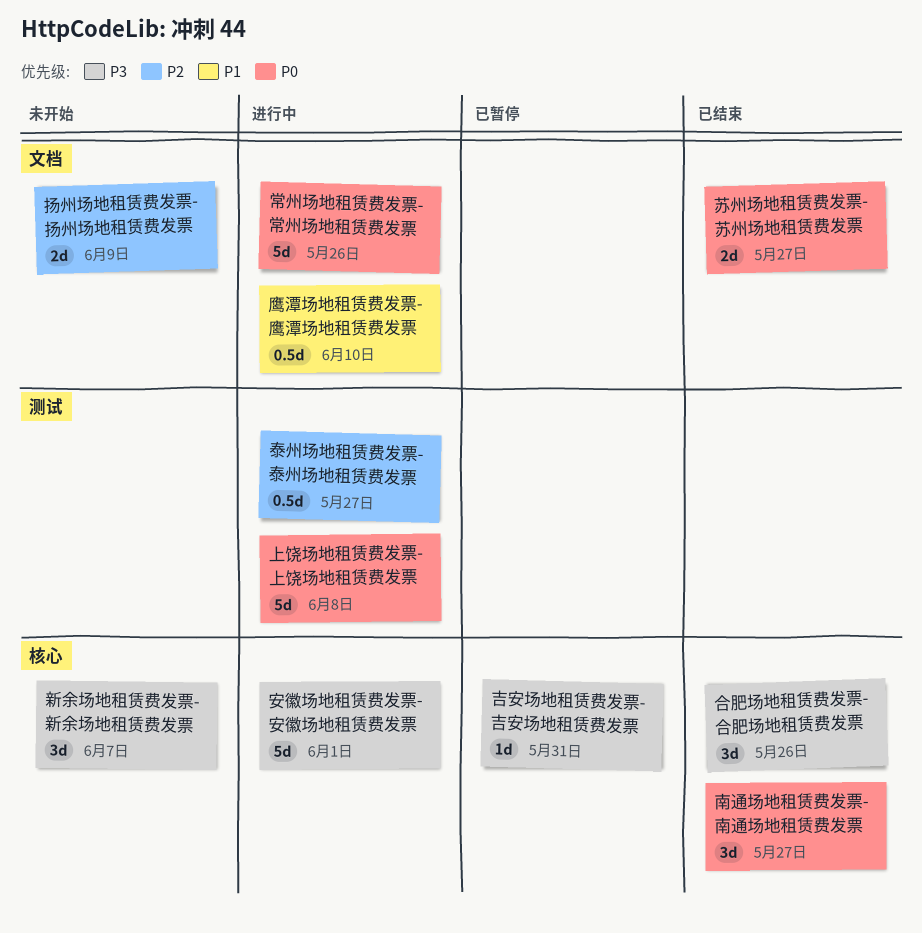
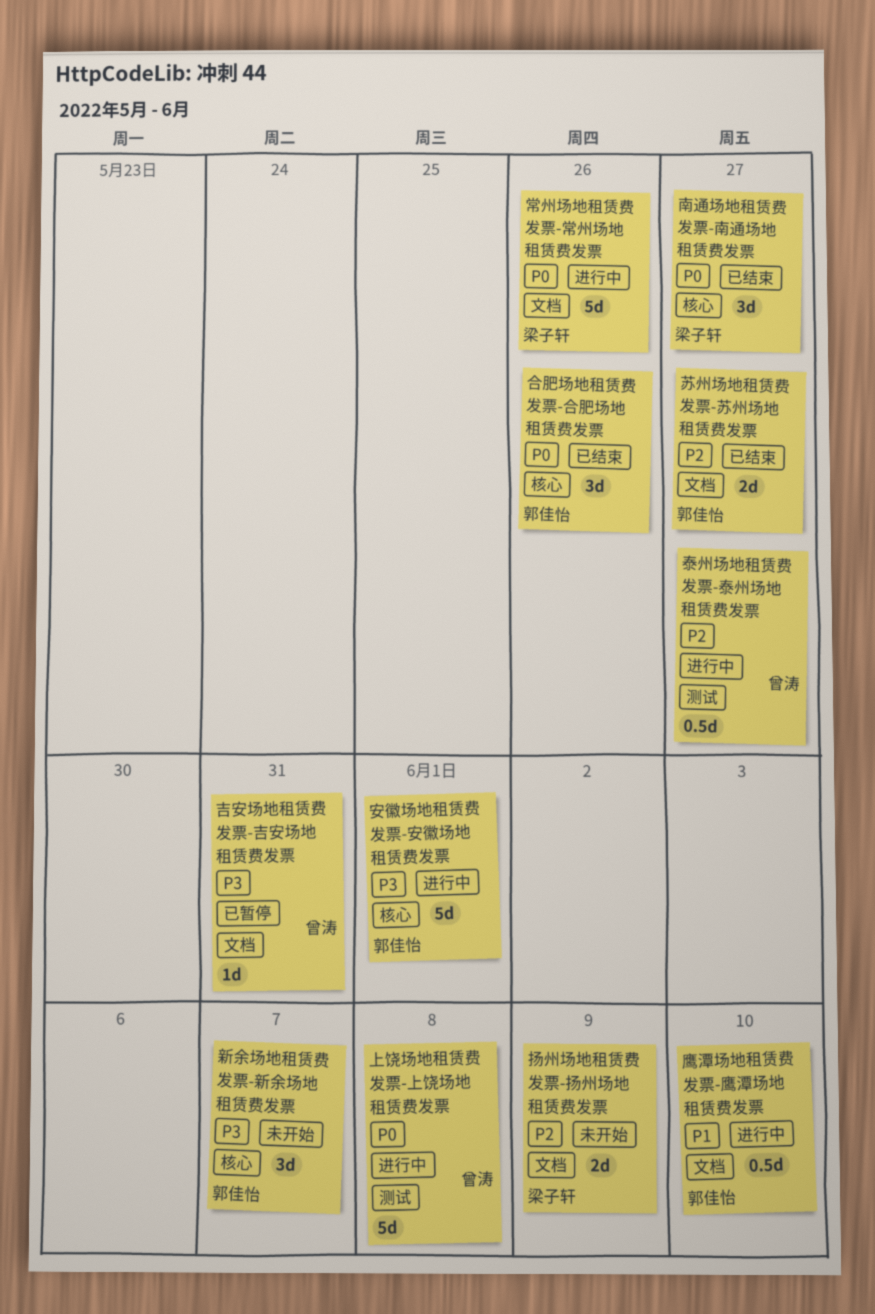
合肥场地租赁费发票-合肥场地租赁费发票, priority: P3 -> P0
吉安场地租赁费发票-吉安场地租赁费发票, label: 核心 -> 文档
苏州场地租赁费发票-苏州场地租赁费发票, priority: P0 -> P2

